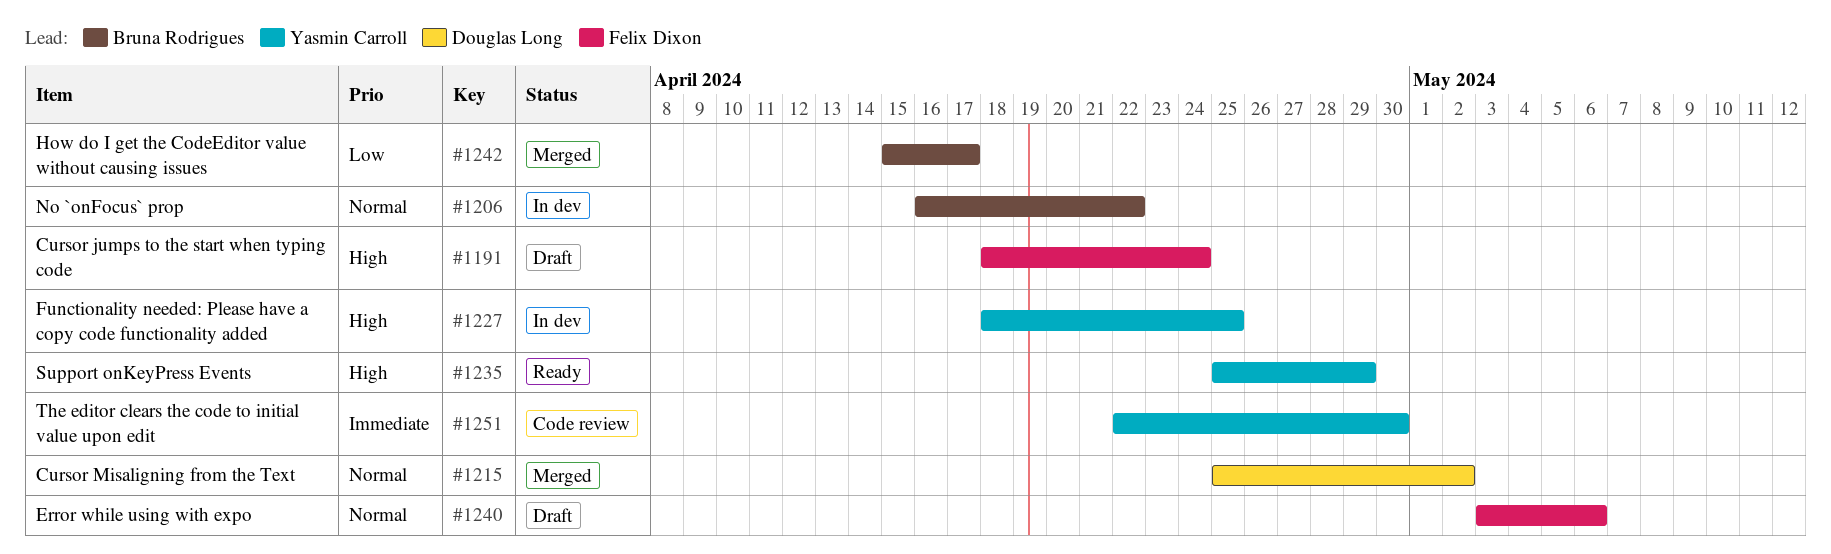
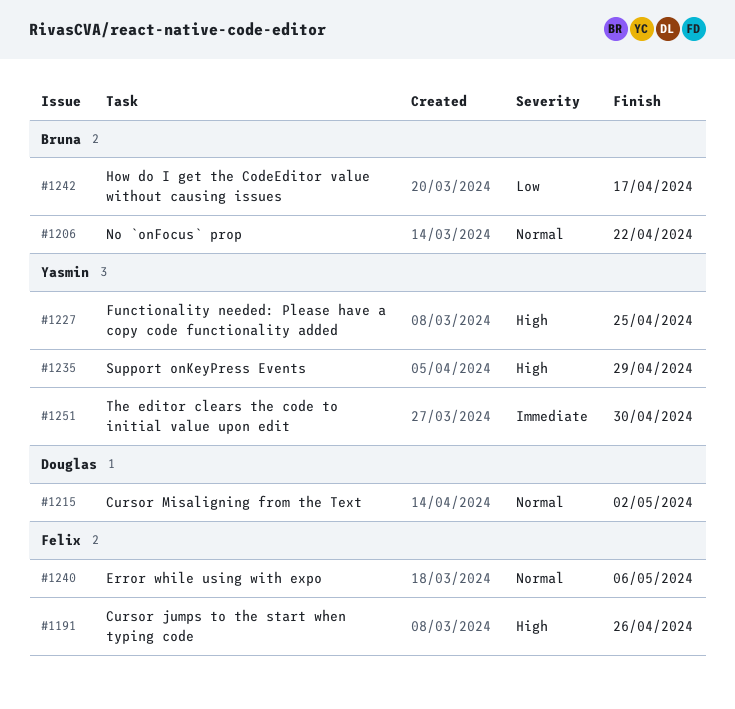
#1191, due: Apr 24 -> Apr 26

